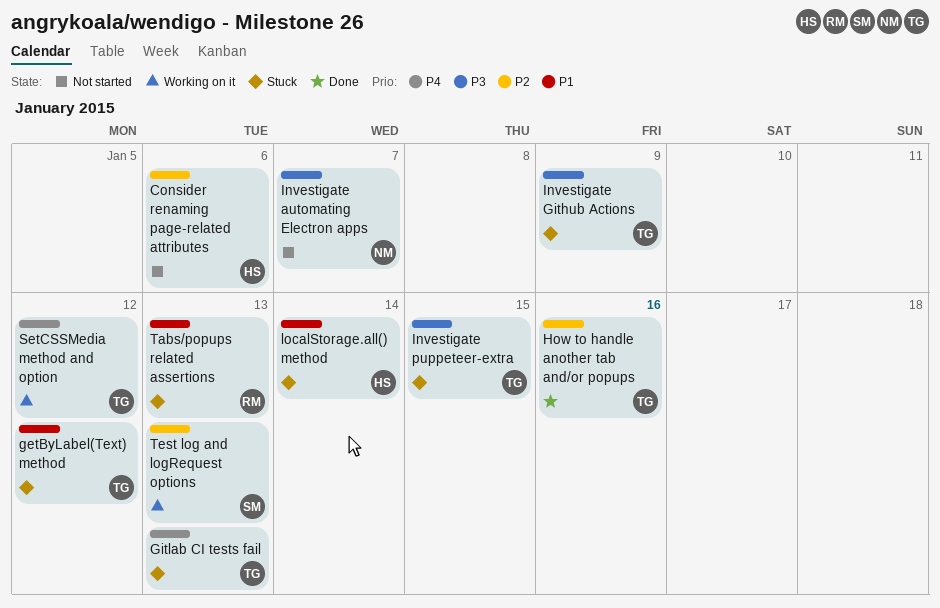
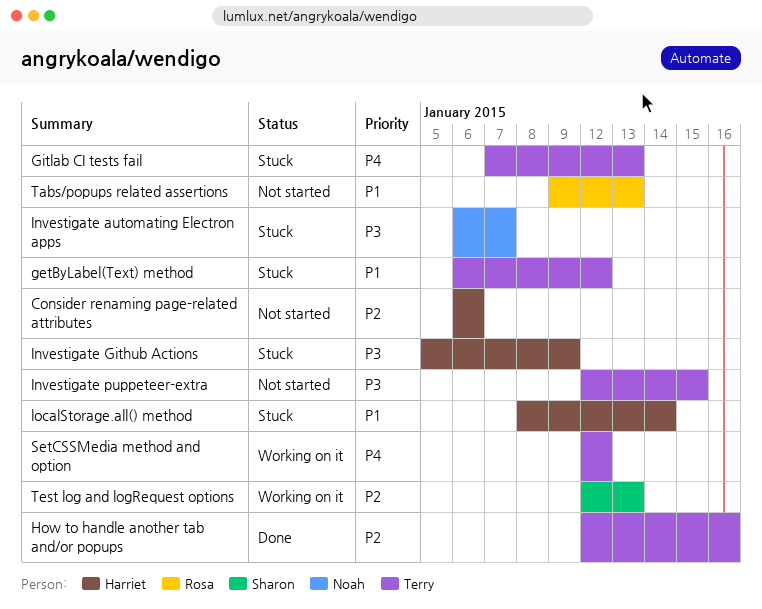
Investigate automating Electron apps, status: Not started -> Stuck
Investigate Github Actions, owner: Terry -> Harriet
Investigate puppeteer-extra, status: Stuck -> Not started
Tabs/popups related assertions, status: Stuck -> Not started

